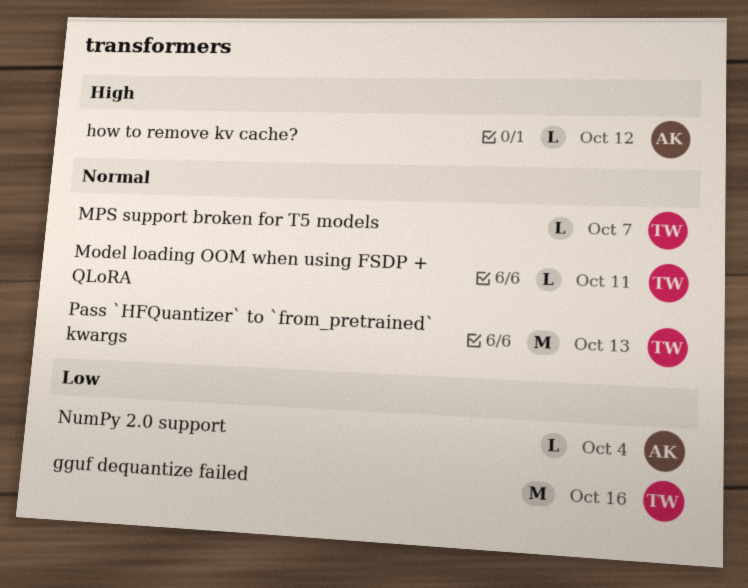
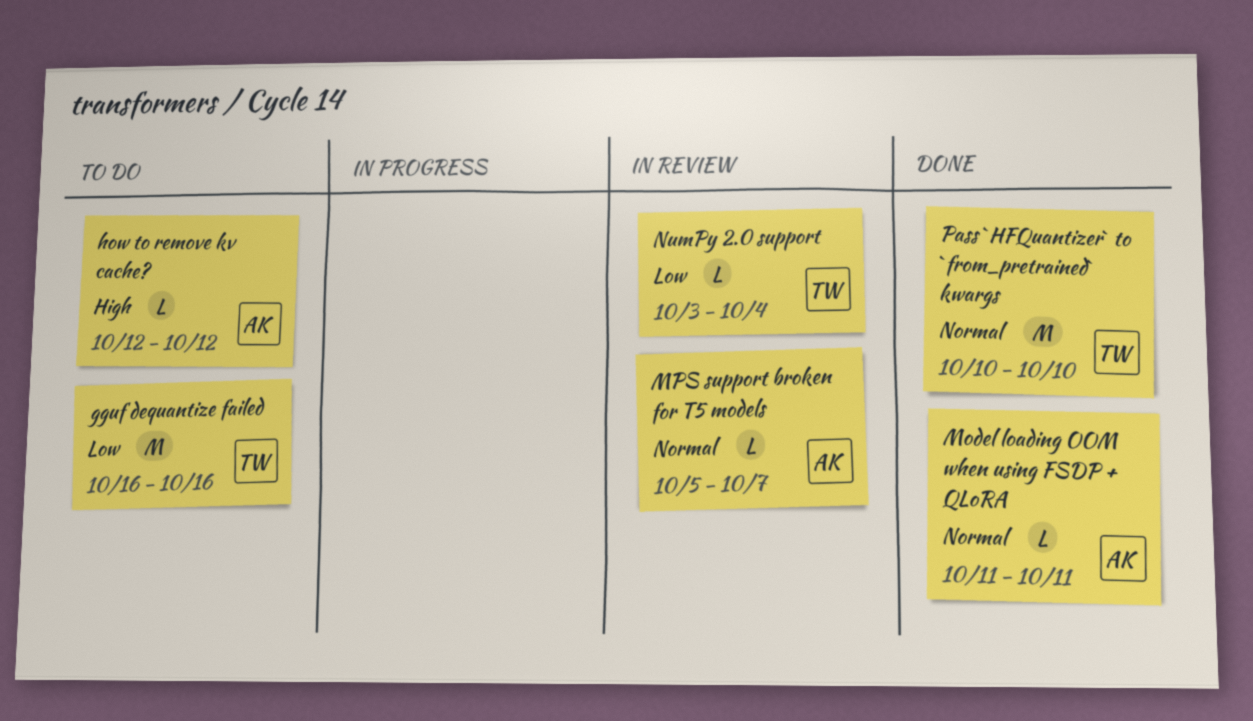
Model loading OOM when using FSDP + QLoRA, owner: TW -> AK
MPS support broken for T5 models, owner: TW -> AK
NumPy 2.0 support, owner: AK -> TW
Pass `HFQuantizer` to `from_pretrained` kwargs, due: Oct 13 -> Oct 10

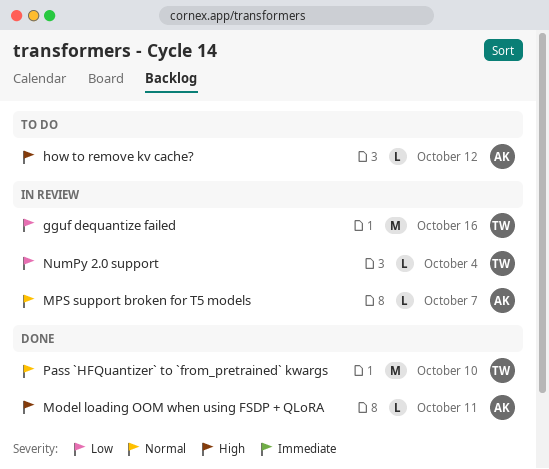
gguf dequantize failed, status: To do -> In review
Model loading OOM when using FSDP + QLoRA, priority: Normal -> High

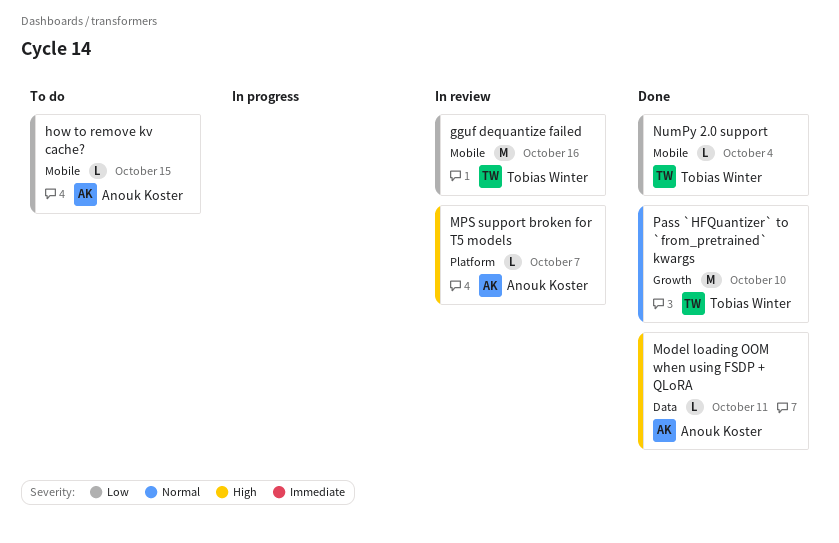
how to remove kv cache?, priority: High -> Low
how to remove kv cache?, due: Oct 12 -> Oct 15
MPS support broken for T5 models, priority: Normal -> High
NumPy 2.0 support, status: In review -> Done

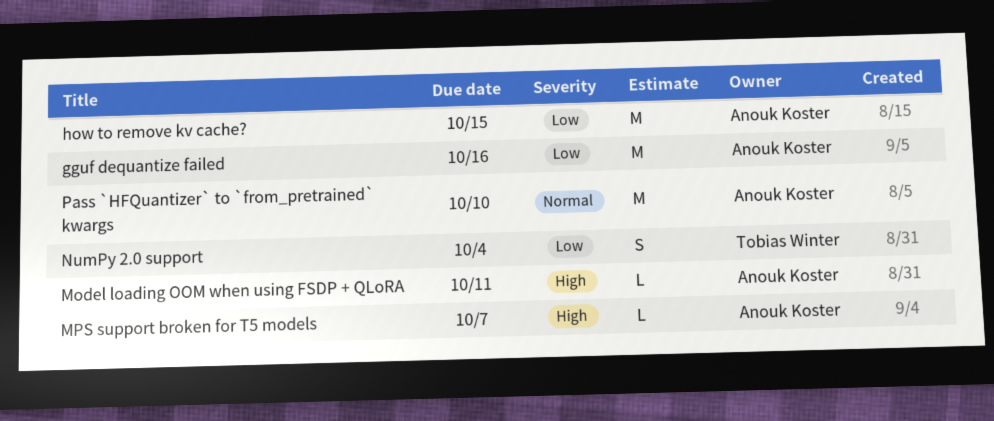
gguf dequantize failed, owner: Tobias Winter -> Anouk Koster
how to remove kv cache?, estimate: L -> M
NumPy 2.0 support, estimate: L -> S
Pass `HFQuantizer` to `from_pretrained` kwargs, owner: Tobias Winter -> Anouk Koster

